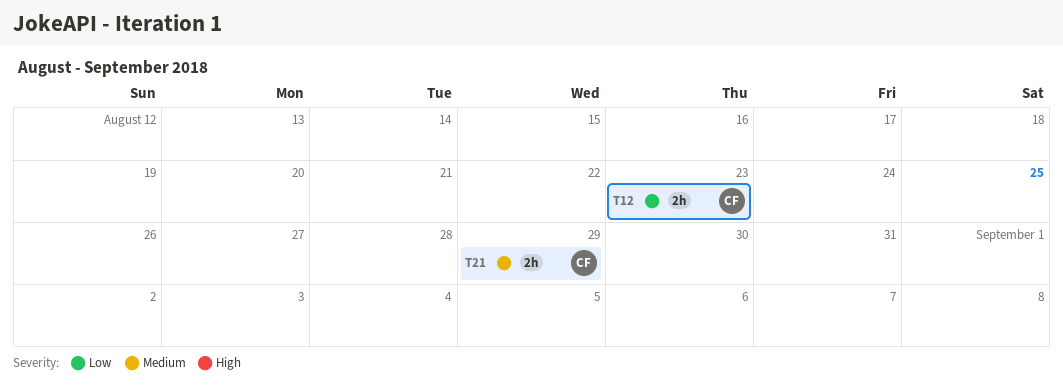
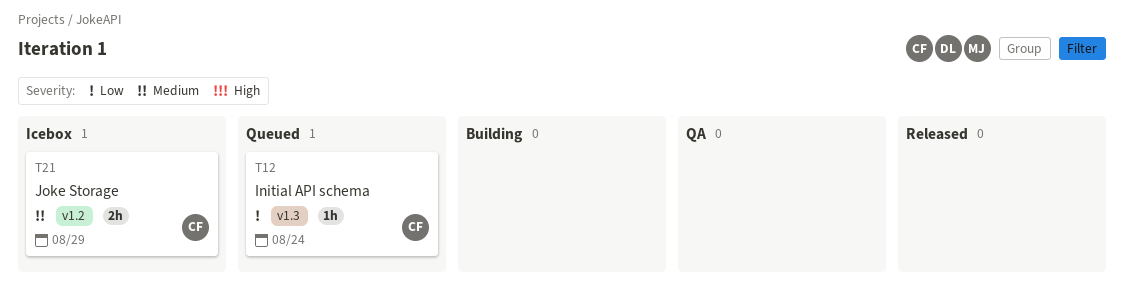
T12, estimate: 2h -> 1h
T12, due: Aug 23 -> Aug 24

